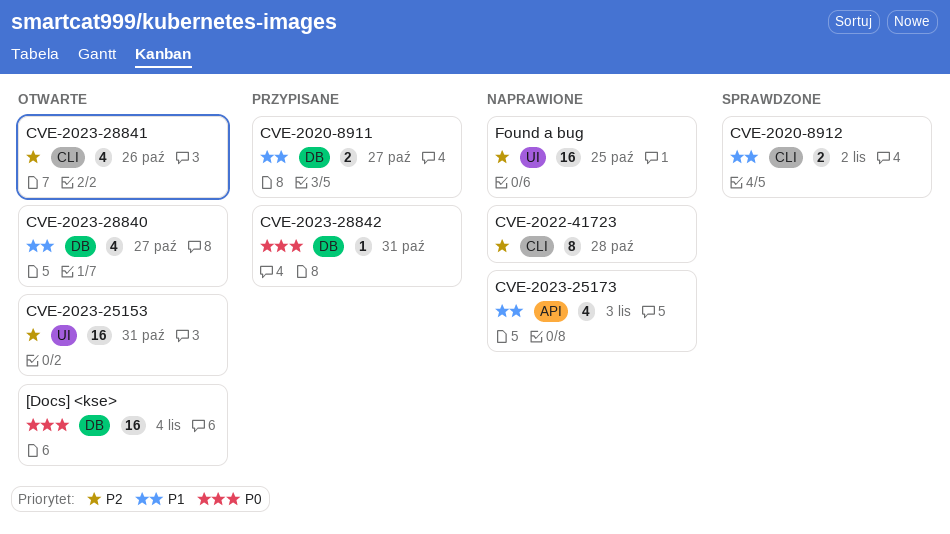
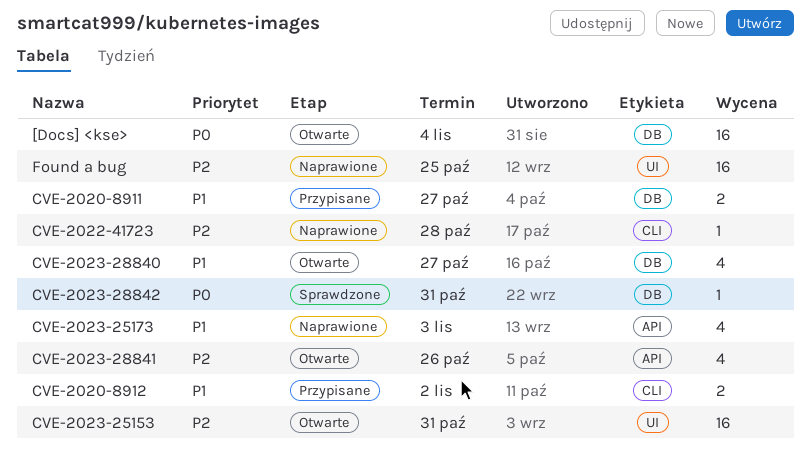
CVE-2020-8912, status: Sprawdzone -> Przypisane
CVE-2022-41723, estimate: 8 -> 1
CVE-2023-28841, label: CLI -> API
CVE-2023-28842, status: Przypisane -> Sprawdzone

